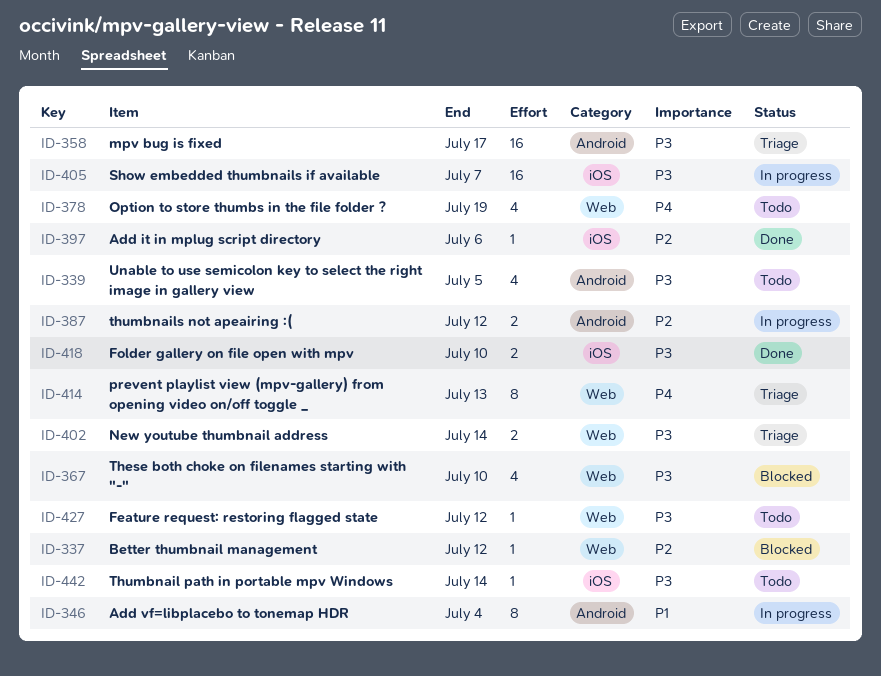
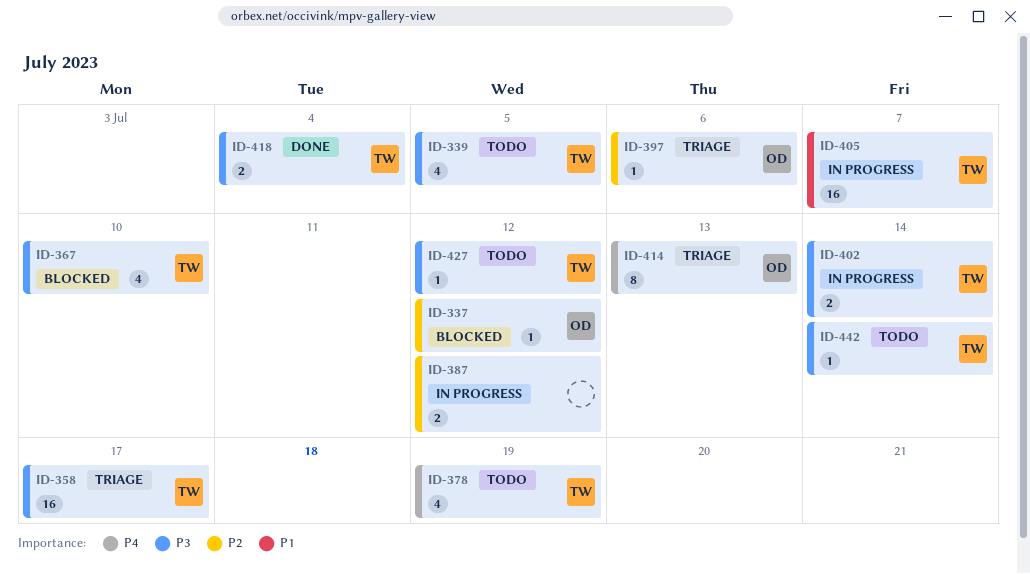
ID-346: present -> none
ID-397, status: Done -> Triage
ID-402, status: Triage -> In progress
ID-405, priority: P3 -> P1
ID-418, due: Jul 10 -> Jul 4

